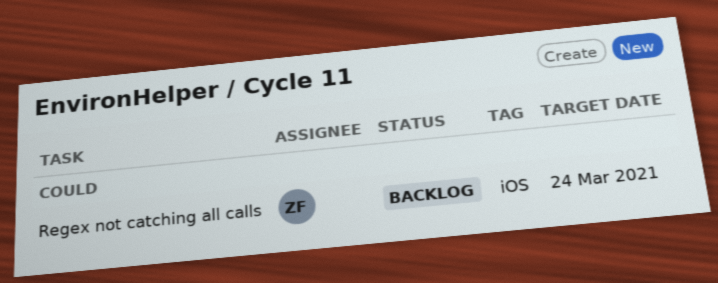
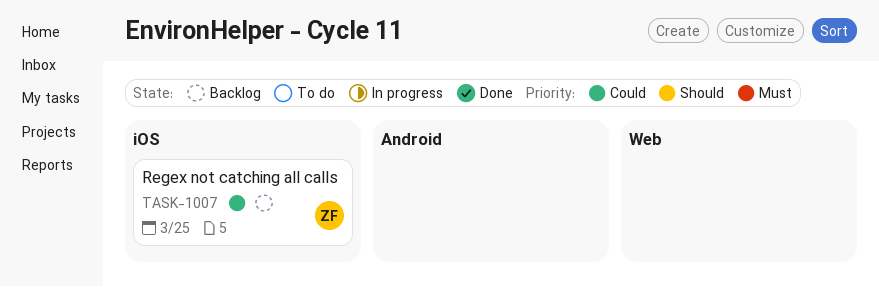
Regex not catching all calls, due: Mar 24 -> Mar 25

